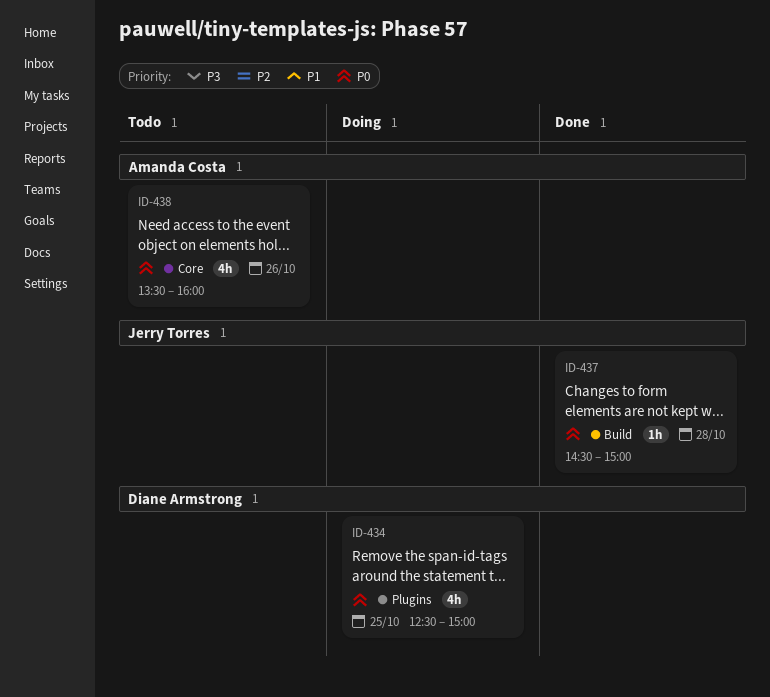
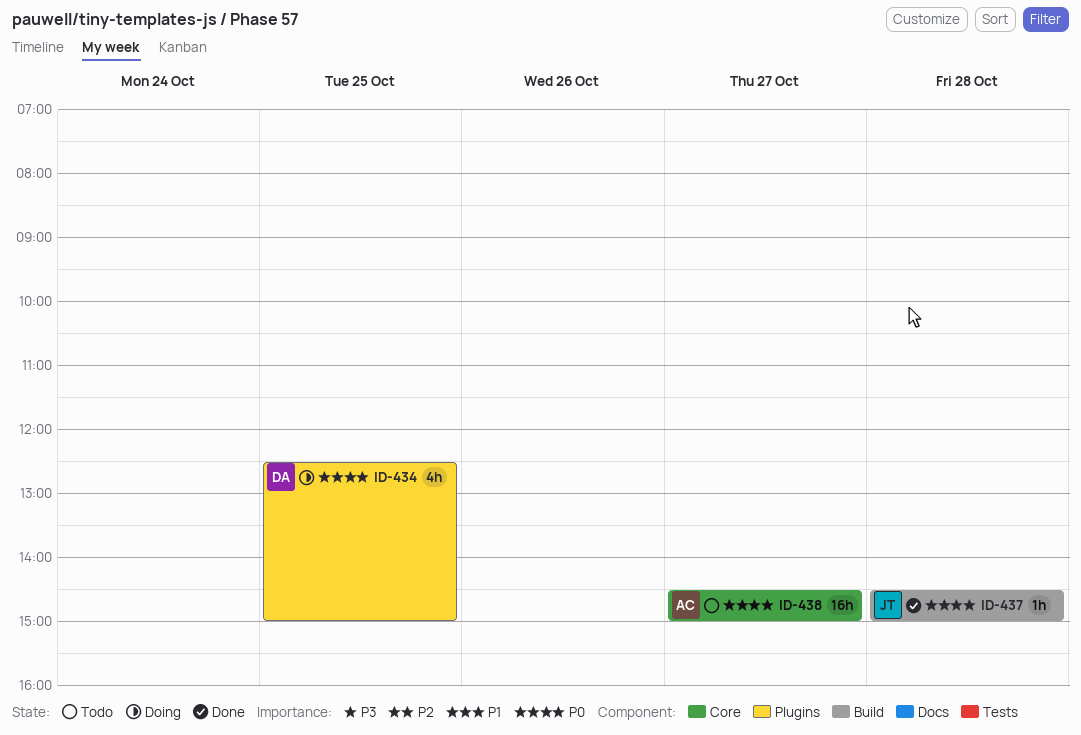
ID-438, estimate: 4h -> 16h
ID-438, day: Oct 26 -> Oct 27
ID-438, begins: 13:30 -> 14:30
ID-438, ends: 16:00 -> 15:00

